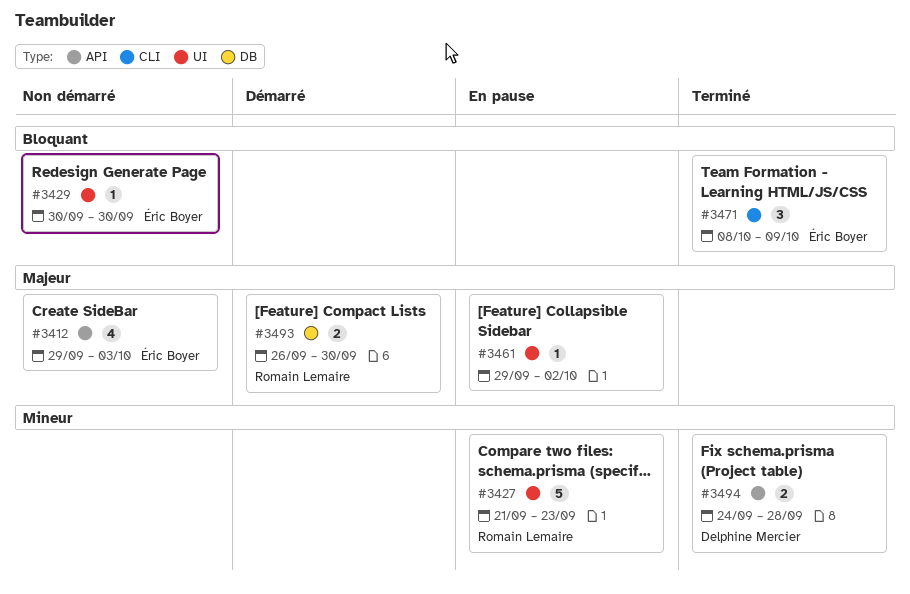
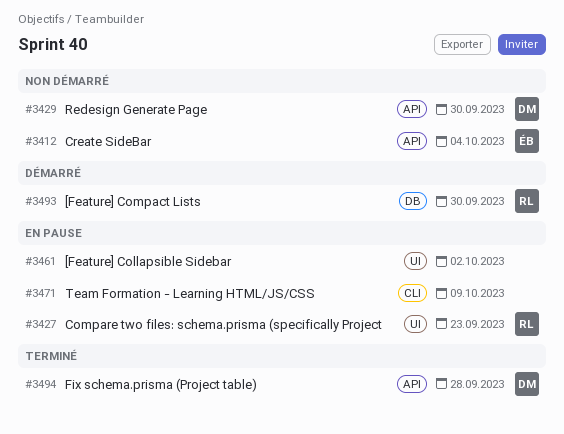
#3412, due: Oct 3 -> Oct 4
#3429, owner: Éric Boyer -> Delphine Mercier
#3429, label: UI -> API
#3471, status: Terminé -> En pause
#3471, owner: Éric Boyer -> none

